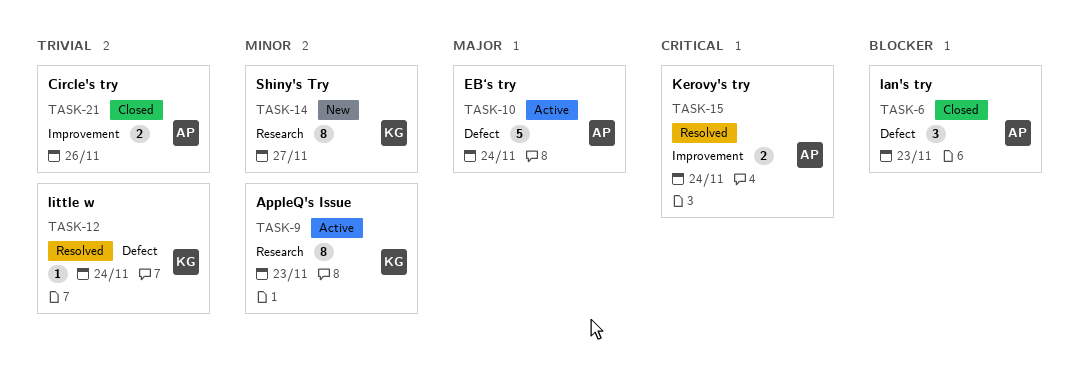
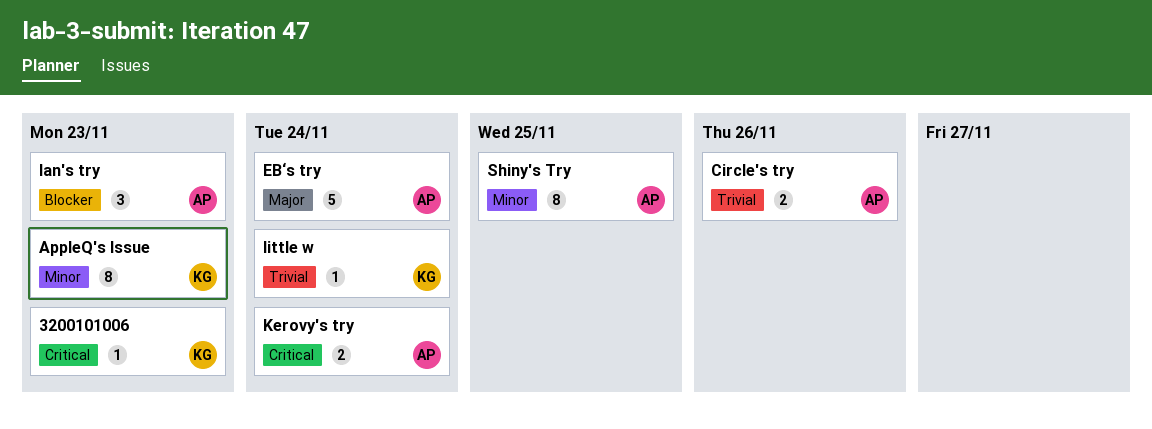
3200101006: none -> present
Shiny's Try, owner: KG -> AP
Shiny's Try, due: Nov 27 -> Nov 25

